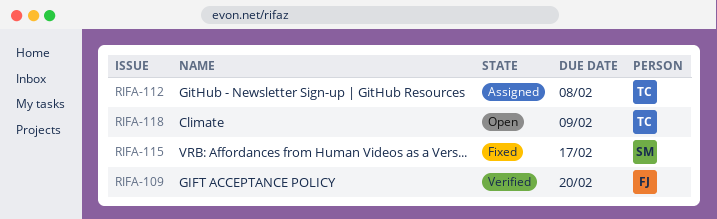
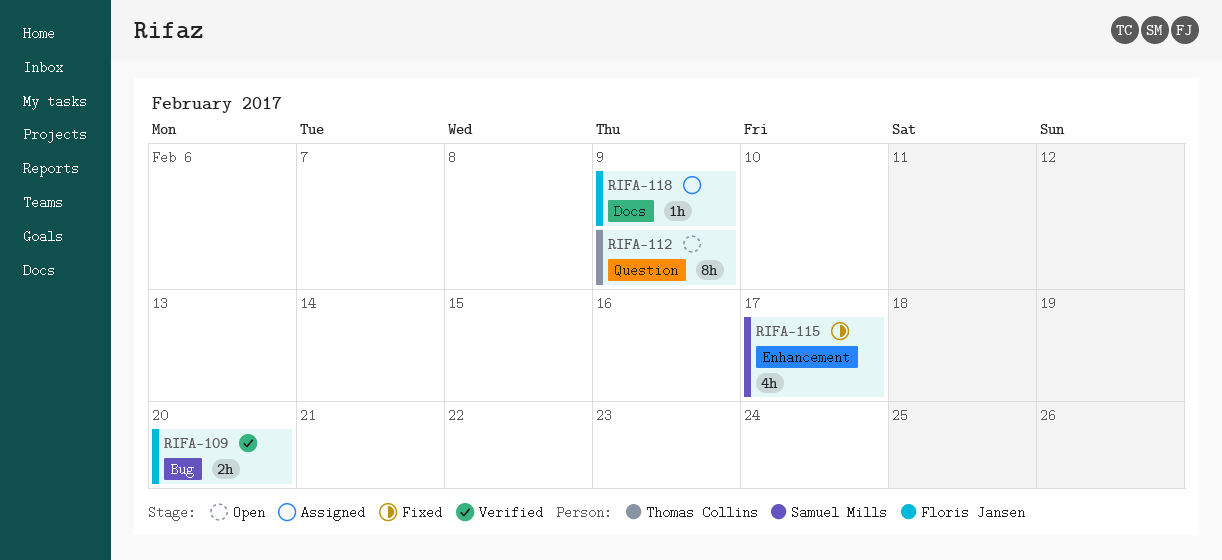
RIFA-112, status: Assigned -> Open
RIFA-112, due: Feb 8 -> Feb 9
RIFA-118, status: Open -> Assigned
RIFA-118, owner: Thomas Collins -> Floris Jansen

